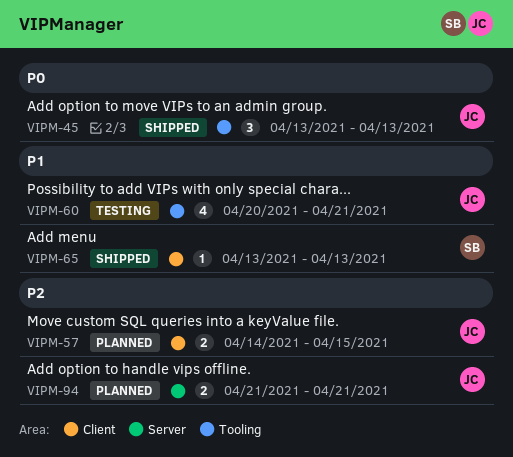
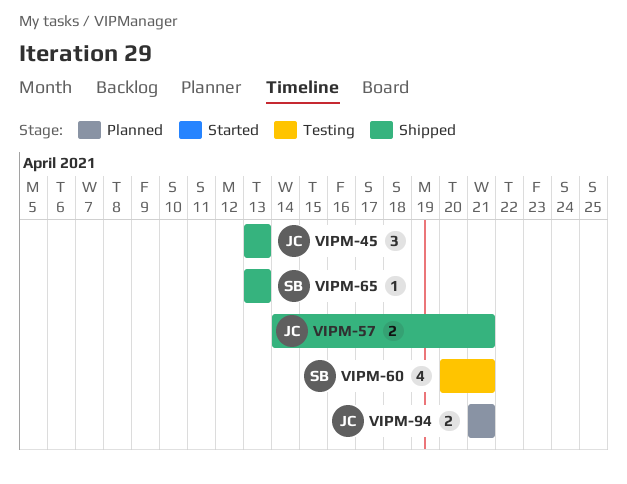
VIPM-57, status: Planned -> Shipped
VIPM-57, due: Apr 15 -> Apr 21
VIPM-60, owner: JC -> SB

